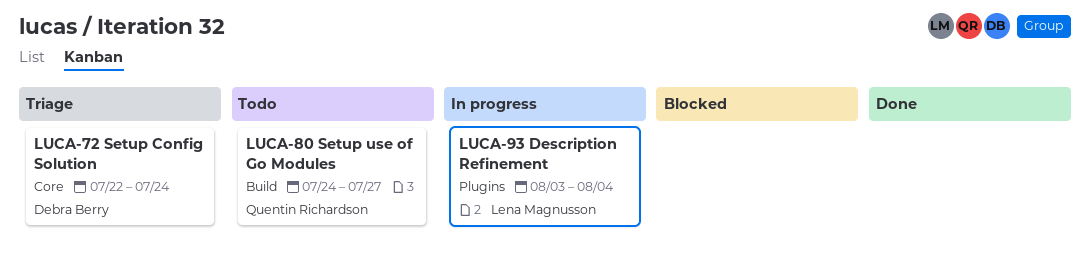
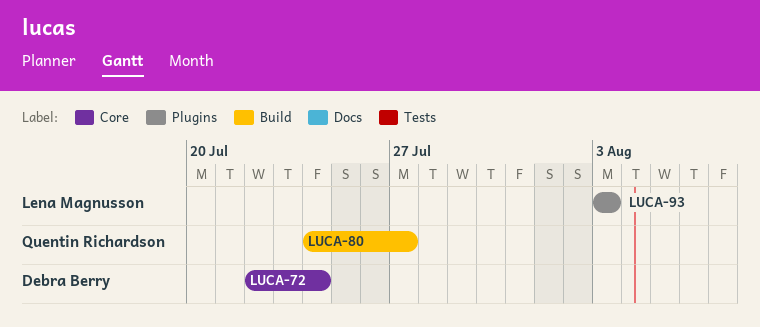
LUCA-93, due: Aug 4 -> Aug 3

